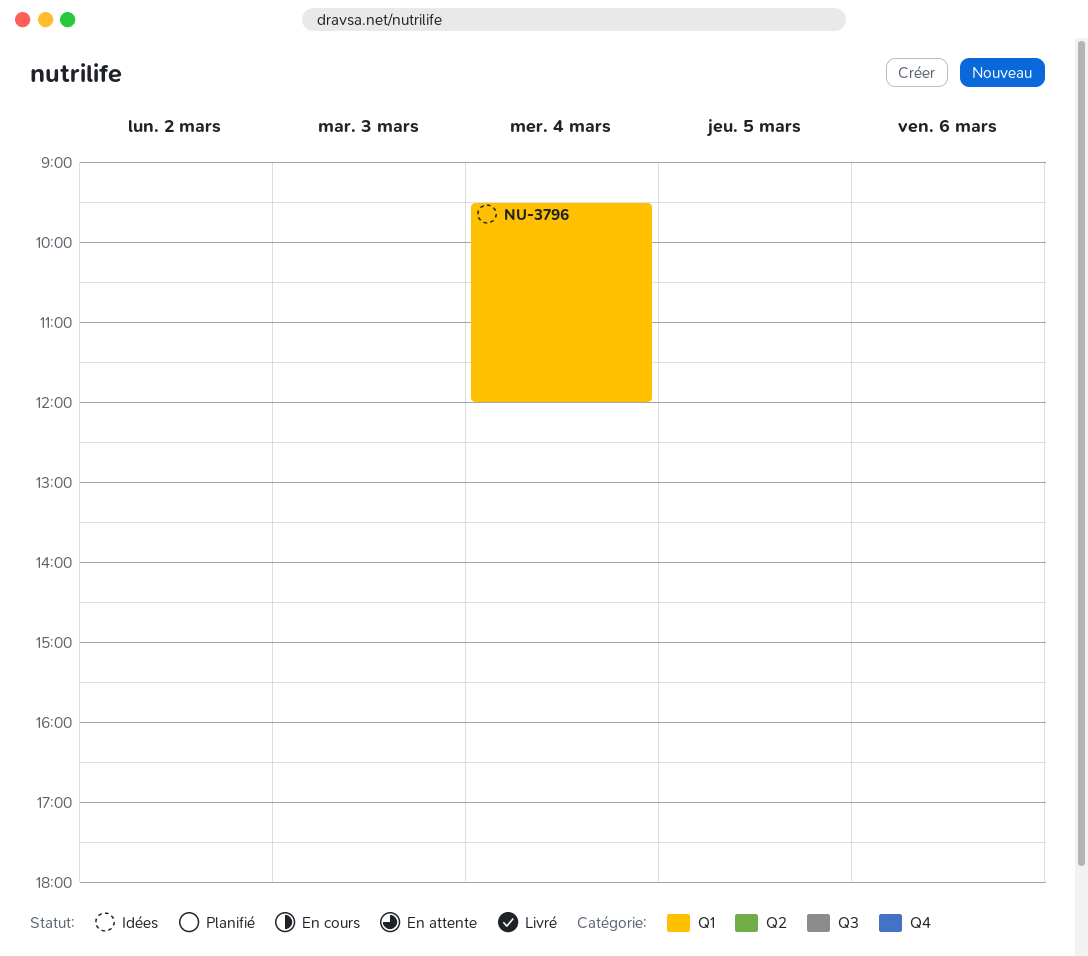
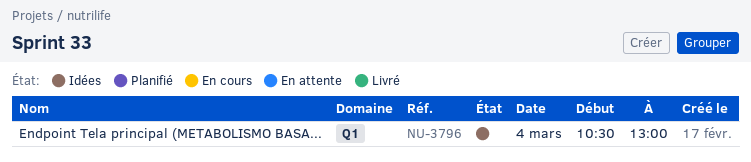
NU-3796, begins: 09:30 -> 10:30
NU-3796, ends: 12:00 -> 13:00

